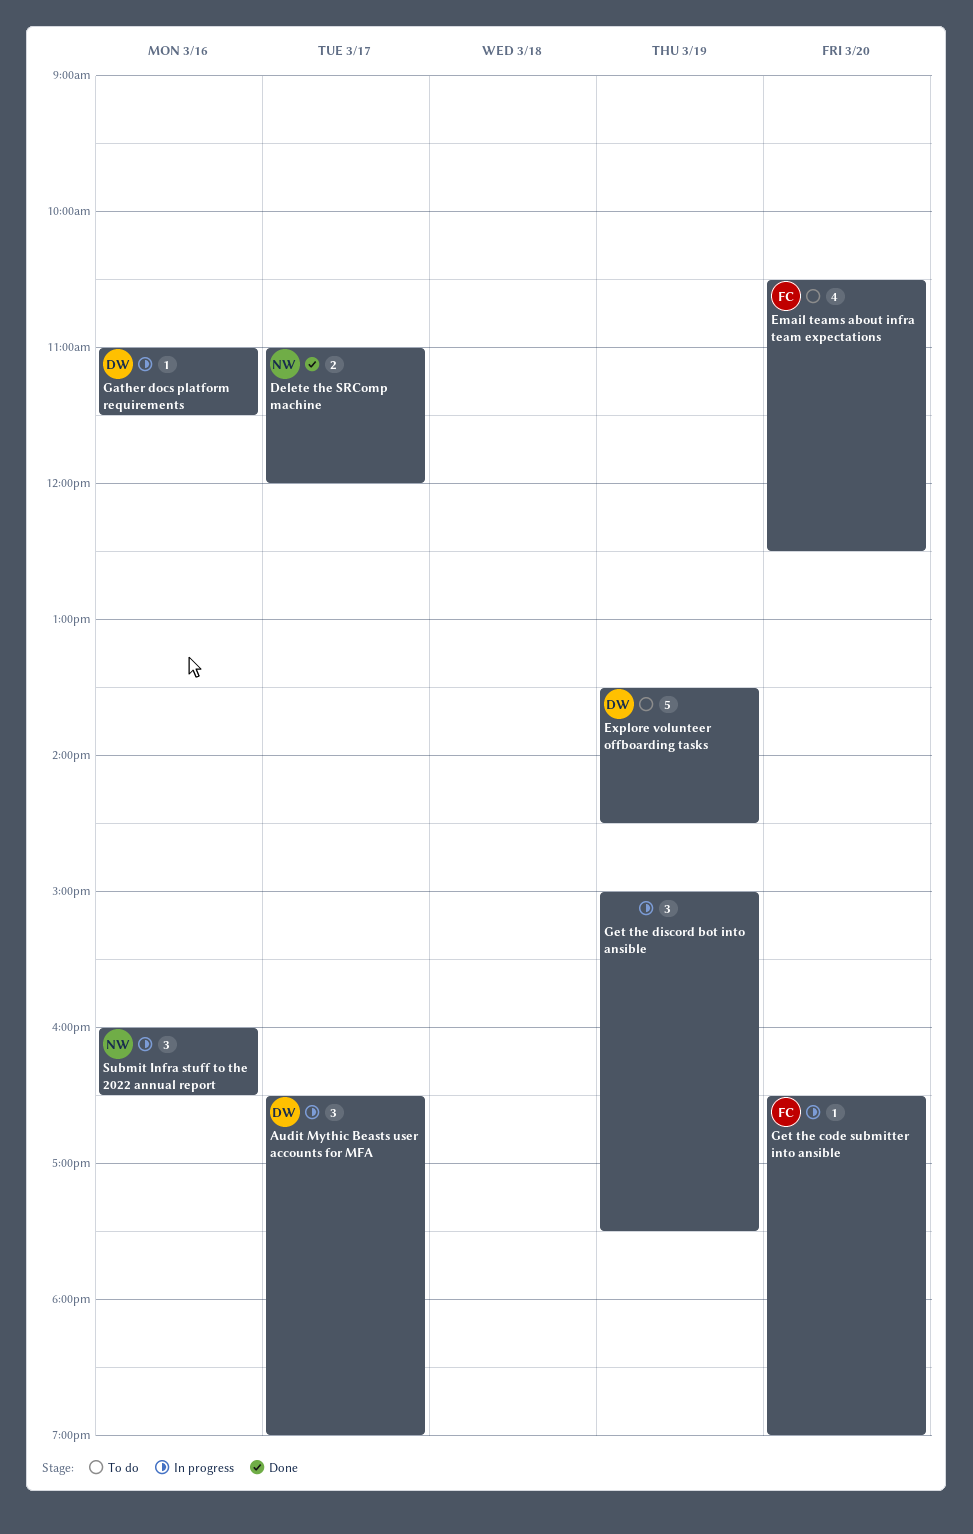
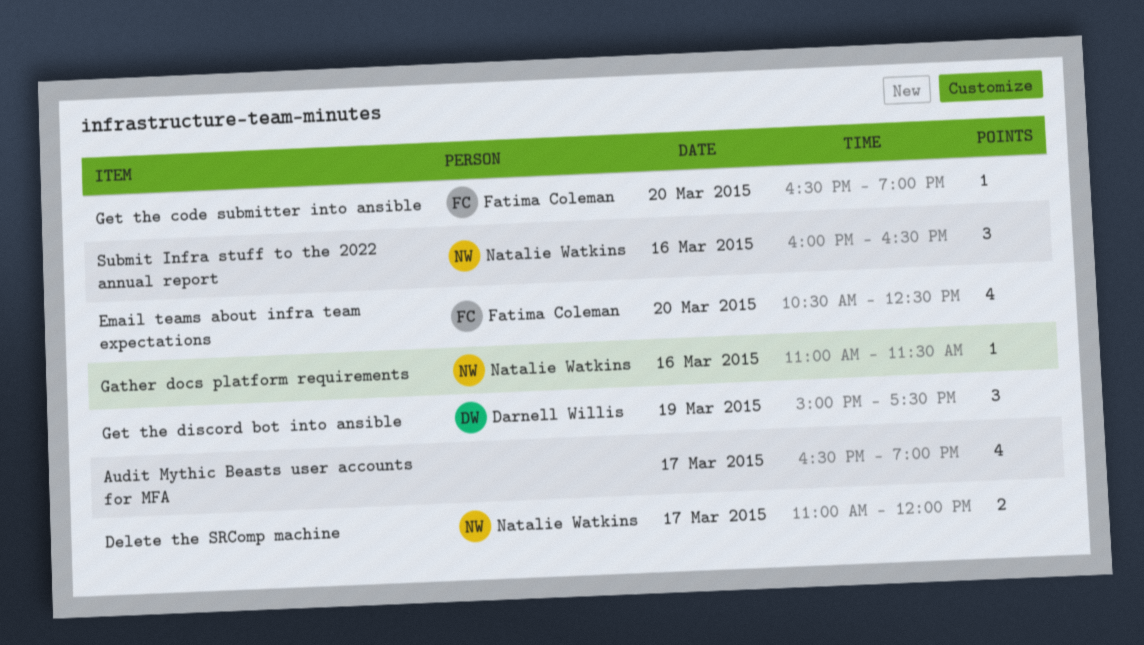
Audit Mythic Beasts user accounts for MFA, owner: Darnell Willis -> none
Audit Mythic Beasts user accounts for MFA, estimate: 3 -> 4
Explore volunteer offboarding tasks: present -> none
Gather docs platform requirements, owner: Darnell Willis -> Natalie Watkins
Get the discord bot into ansible, owner: none -> Darnell Willis

